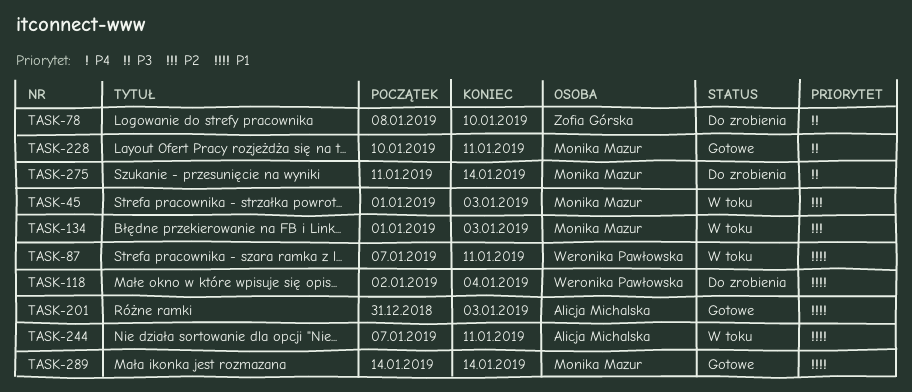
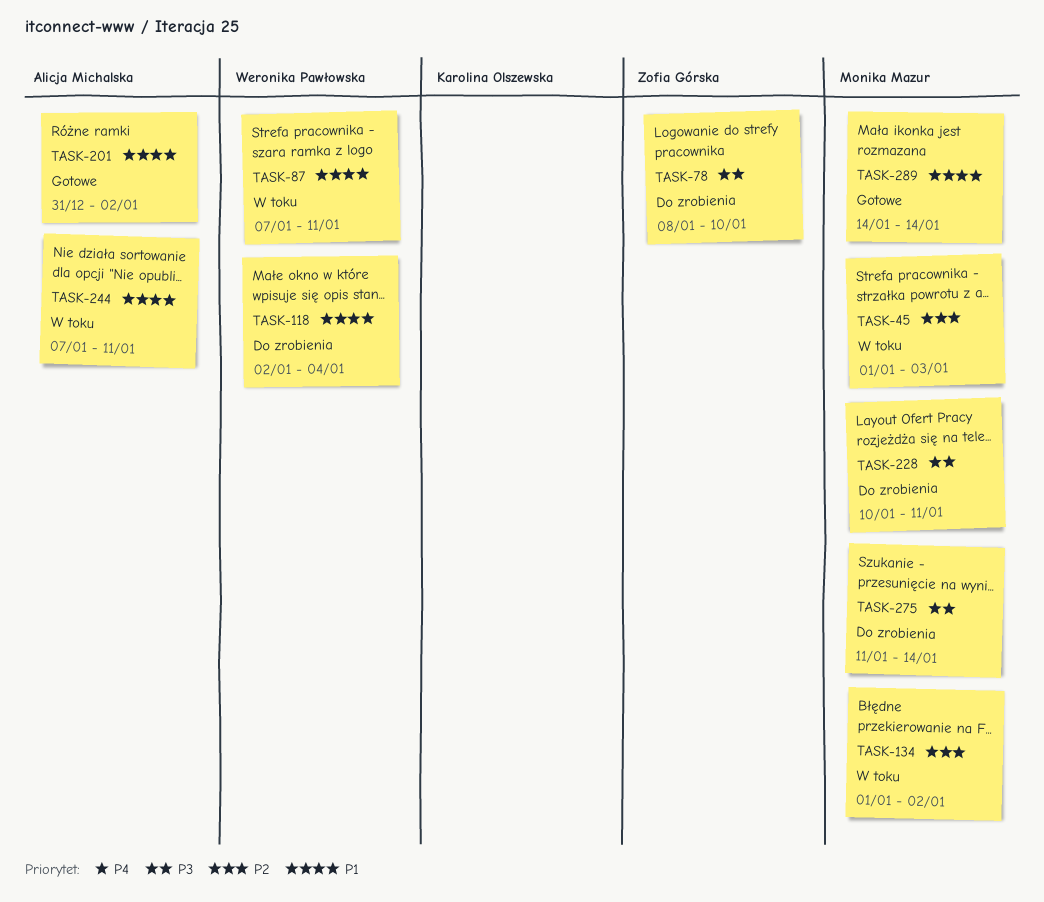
TASK-134, due: Jan 3 -> Jan 2
TASK-201, due: Jan 3 -> Jan 2
TASK-228, status: Gotowe -> Do zrobienia

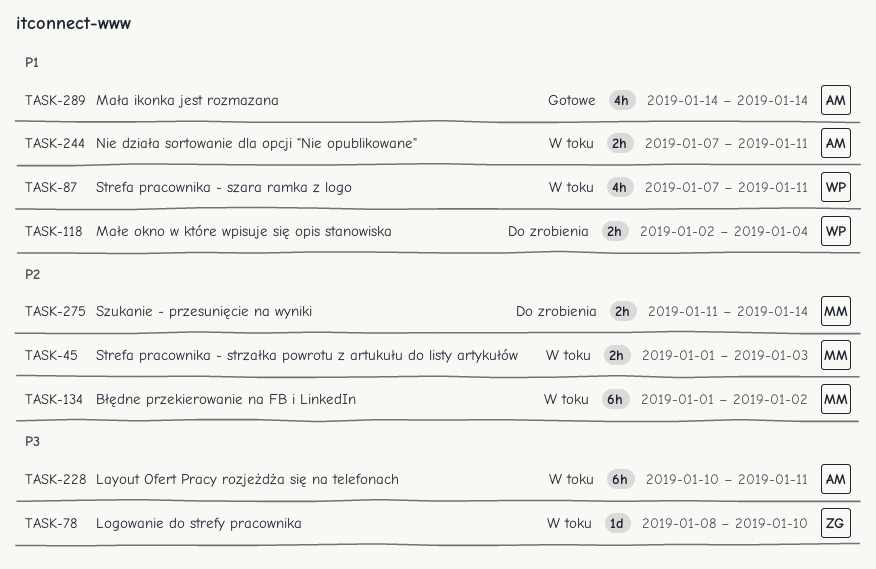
TASK-78, status: Do zrobienia -> W toku
TASK-201: present -> none
TASK-228, status: Do zrobienia -> W toku
TASK-228, owner: Monika Mazur -> Alicja Michalska
TASK-275, priority: P3 -> P2
TASK-289, owner: Monika Mazur -> Alicja Michalska

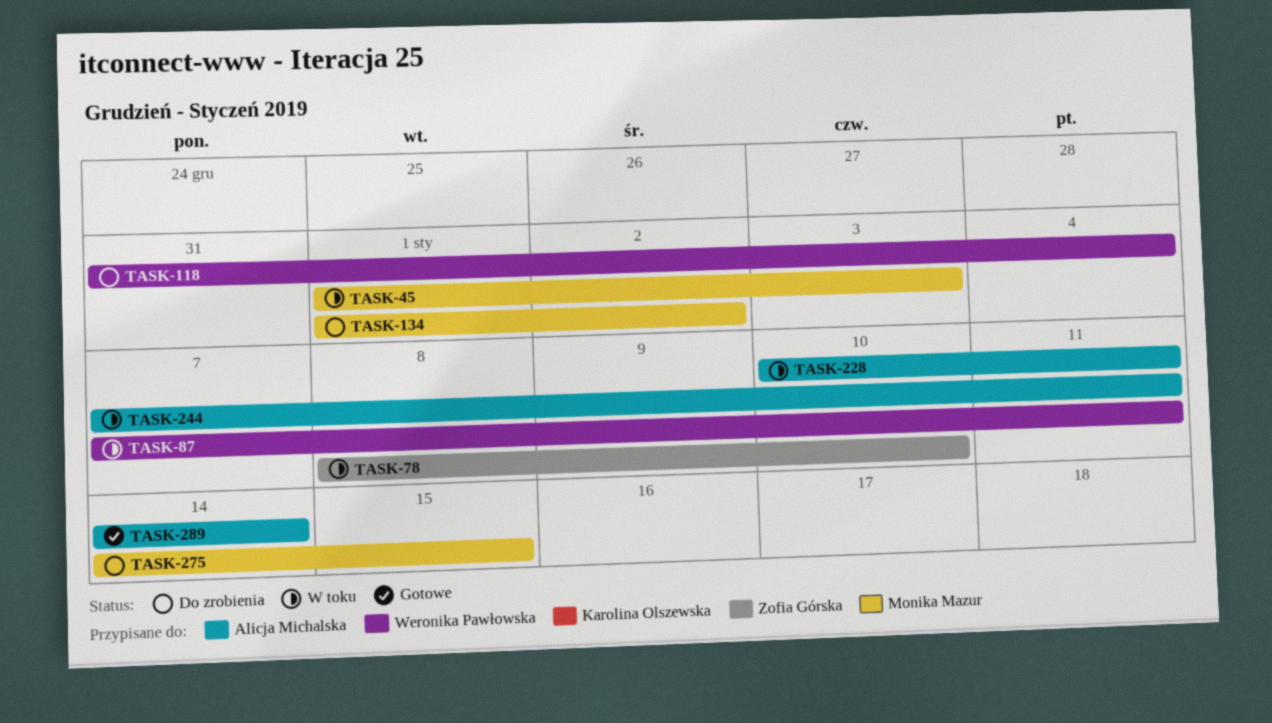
TASK-118, start: Jan 2 -> Dec 31
TASK-134, status: W toku -> Do zrobienia
TASK-275, start: Jan 11 -> Jan 14
TASK-275, due: Jan 14 -> Jan 15

